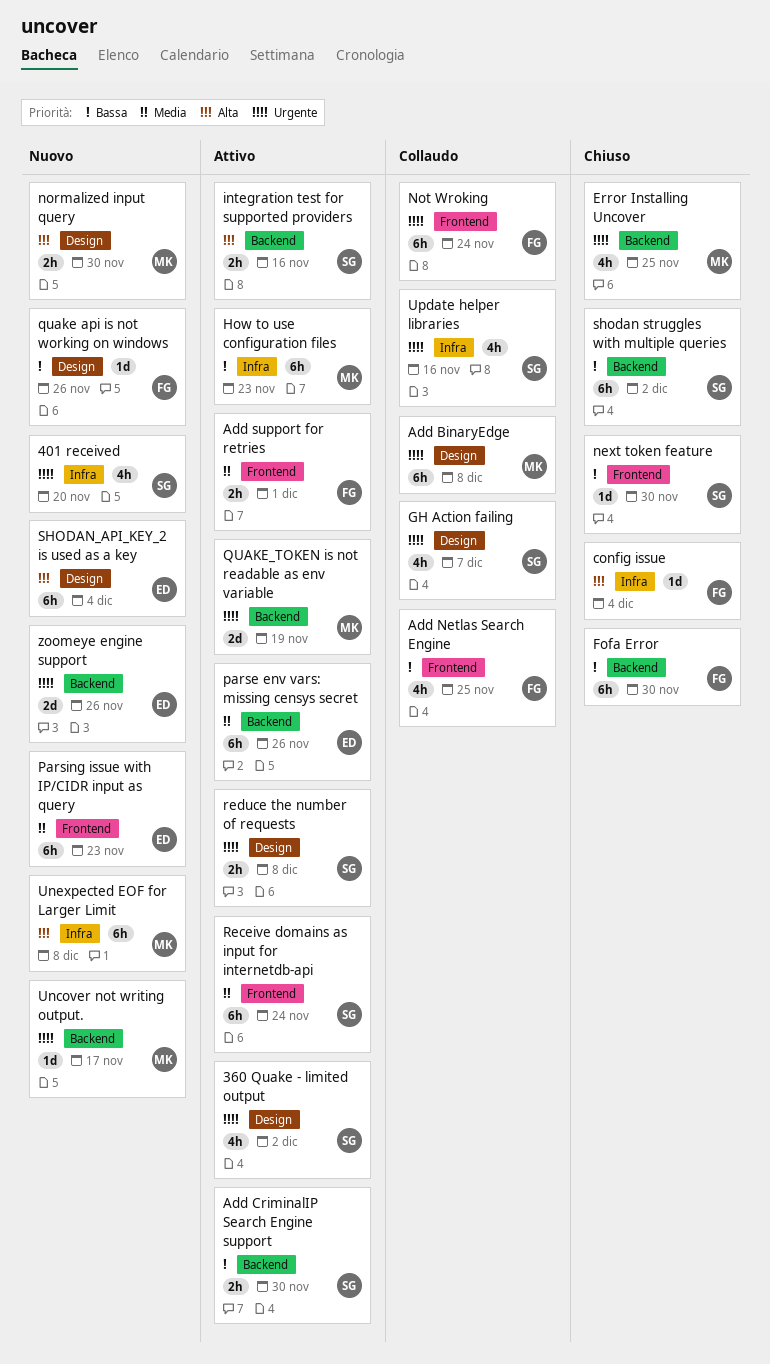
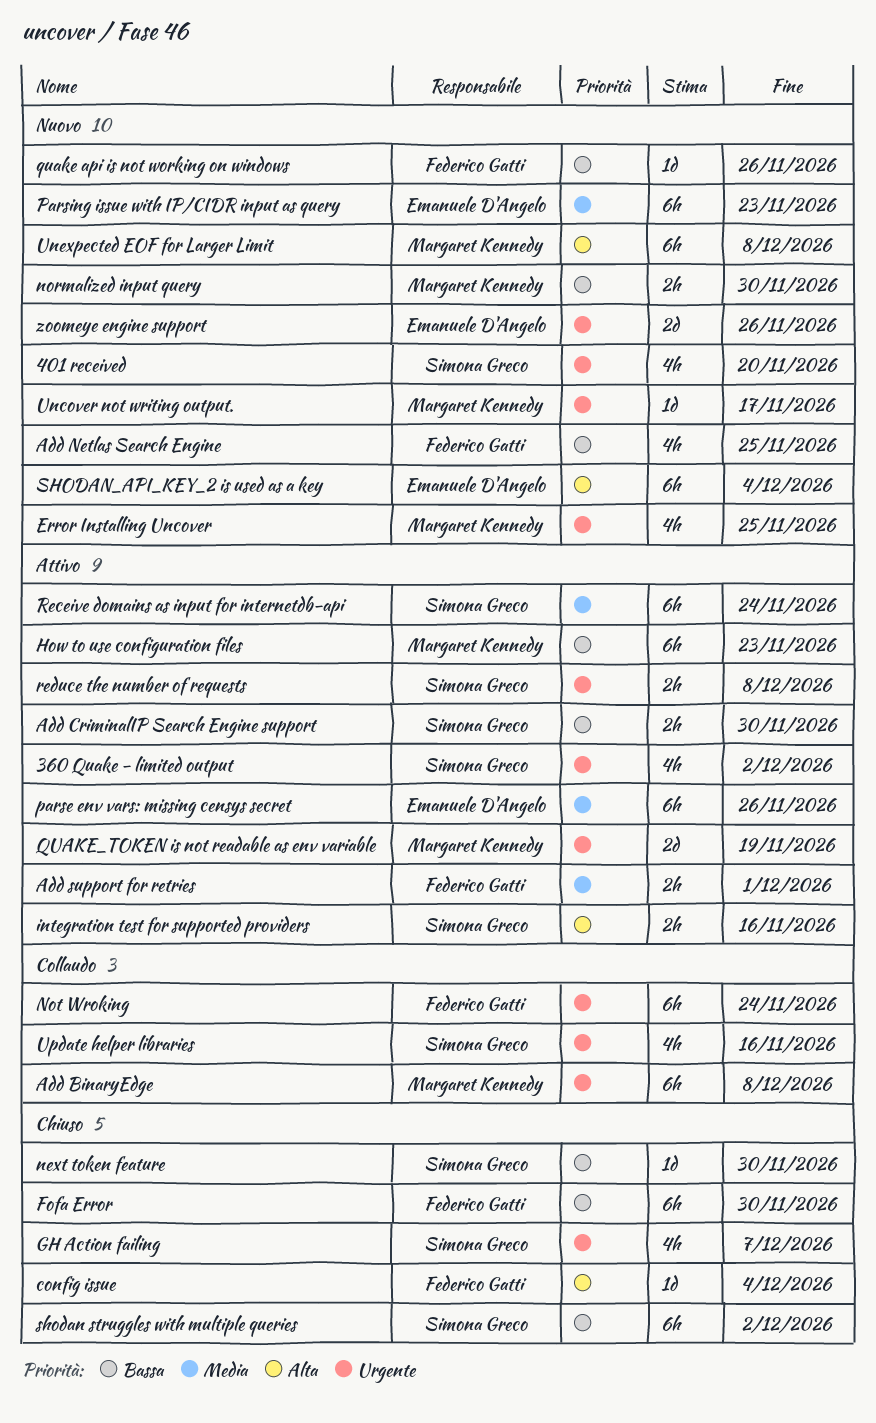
Add Netlas Search Engine, status: Collaudo -> Nuovo
Error Installing Uncover, status: Chiuso -> Nuovo
GH Action failing, status: Collaudo -> Chiuso
normalized input query, priority: Alta -> Bassa

